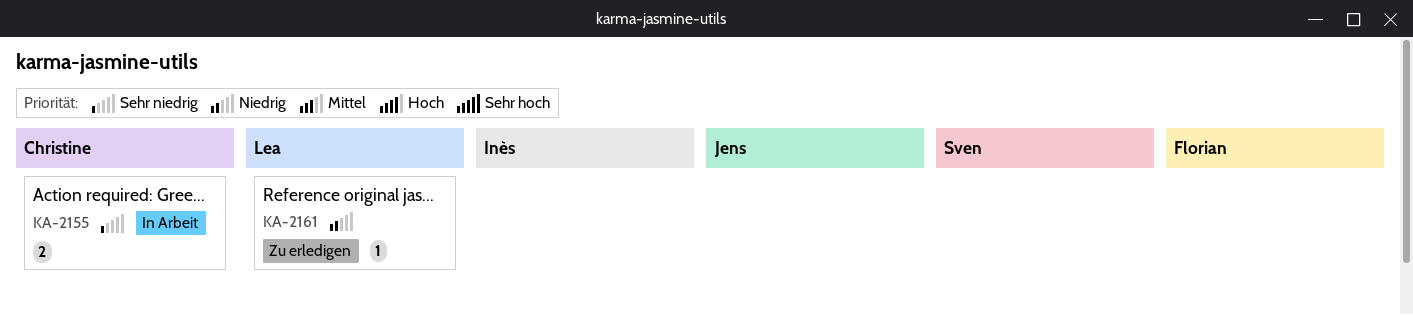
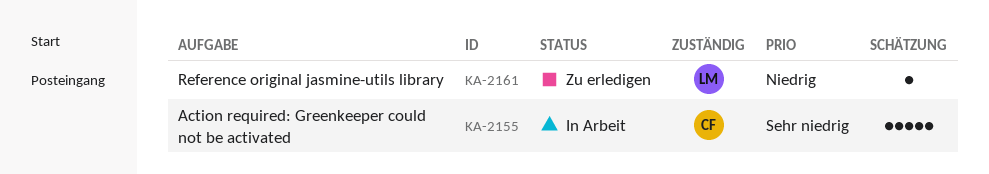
KA-2155, estimate: 2 -> 5

